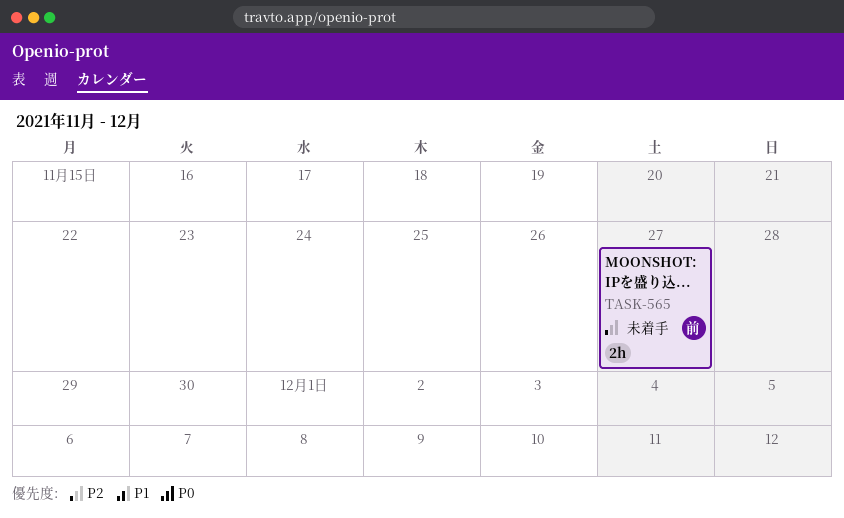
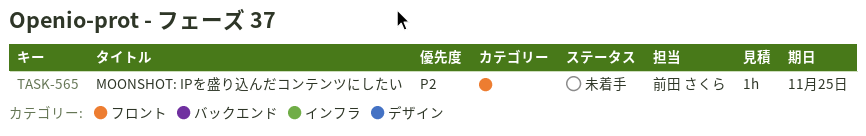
TASK-565, estimate: 2h -> 1h
TASK-565, due: Nov 27 -> Nov 25

